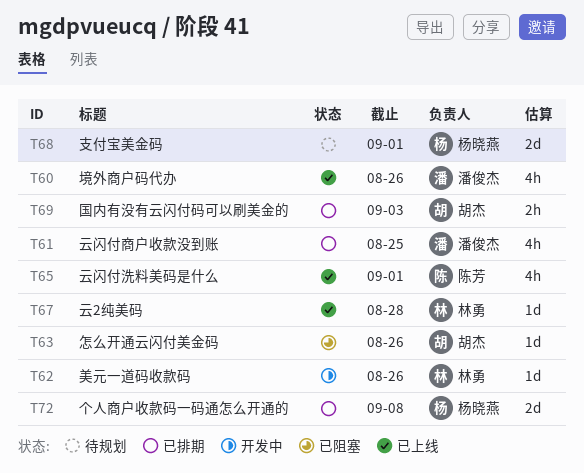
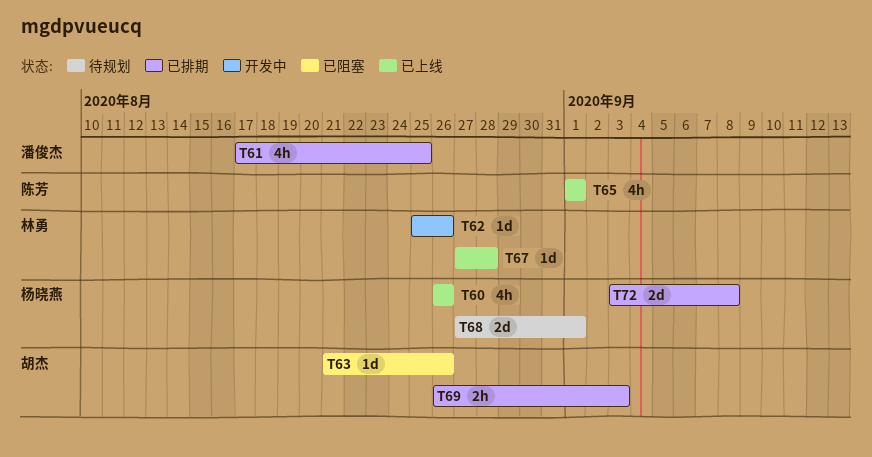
T60, owner: 潘俊杰 -> 杨晓燕

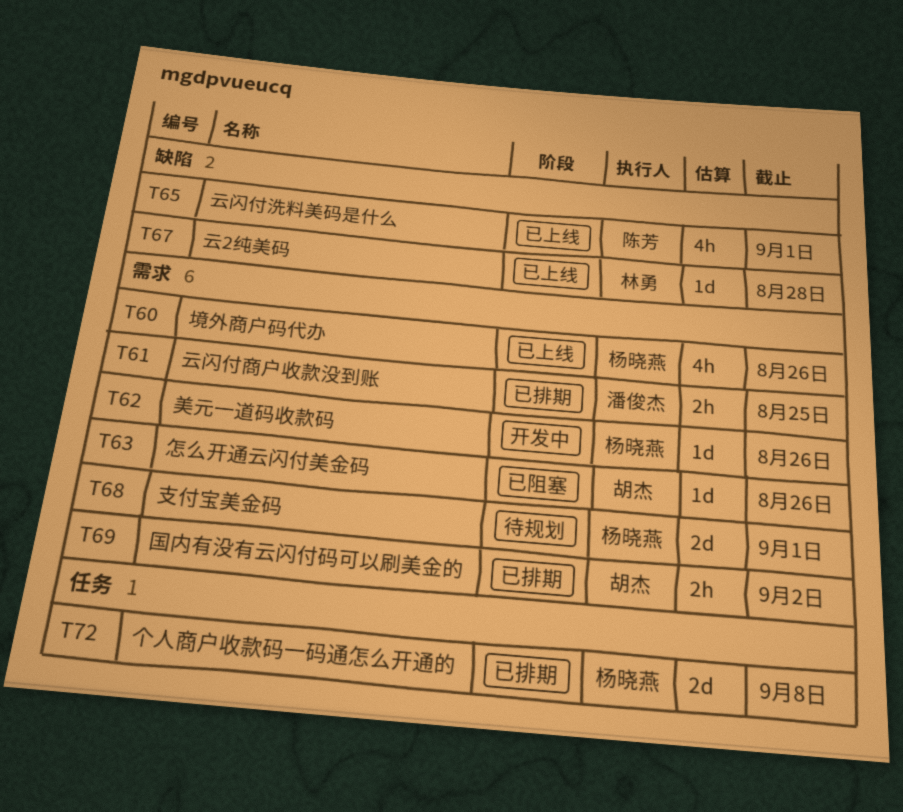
T61, estimate: 4h -> 2h
T62, owner: 林勇 -> 杨晓燕
T69, due: Sep 3 -> Sep 2

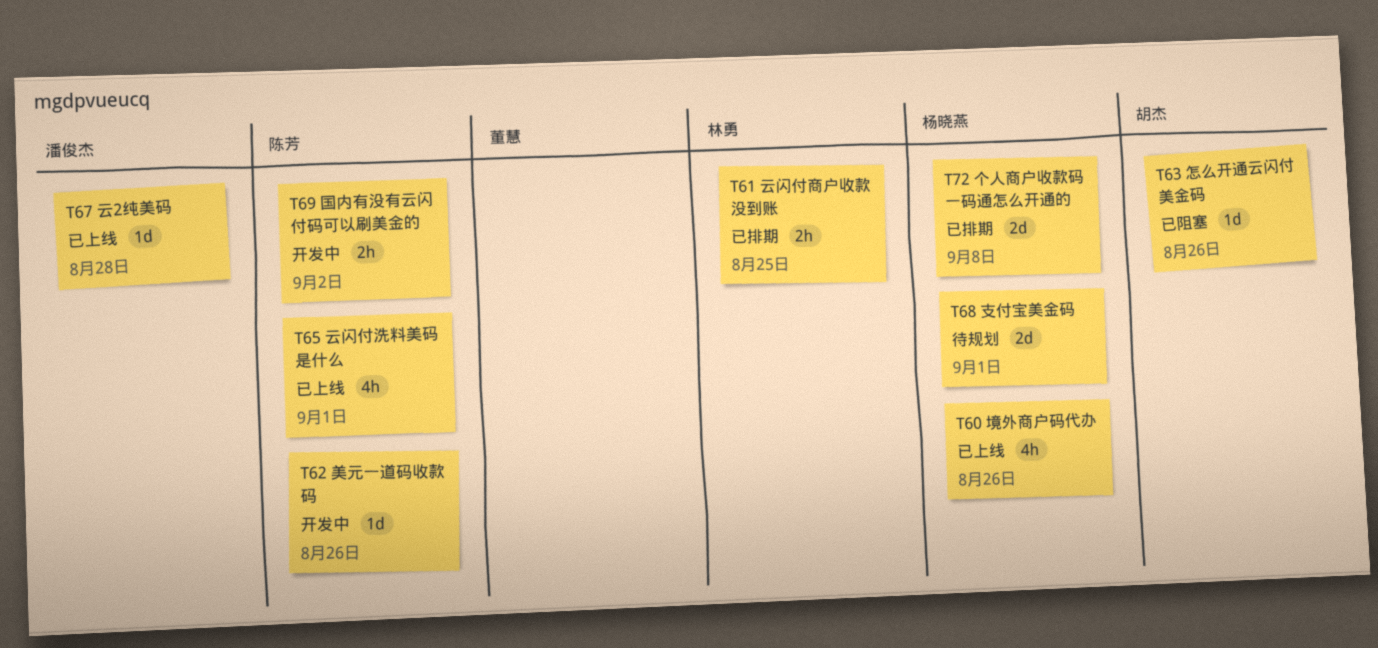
T61, owner: 潘俊杰 -> 林勇
T62, owner: 杨晓燕 -> 陈芳
T67, owner: 林勇 -> 潘俊杰
T69, status: 已排期 -> 开发中
T69, owner: 胡杰 -> 陈芳

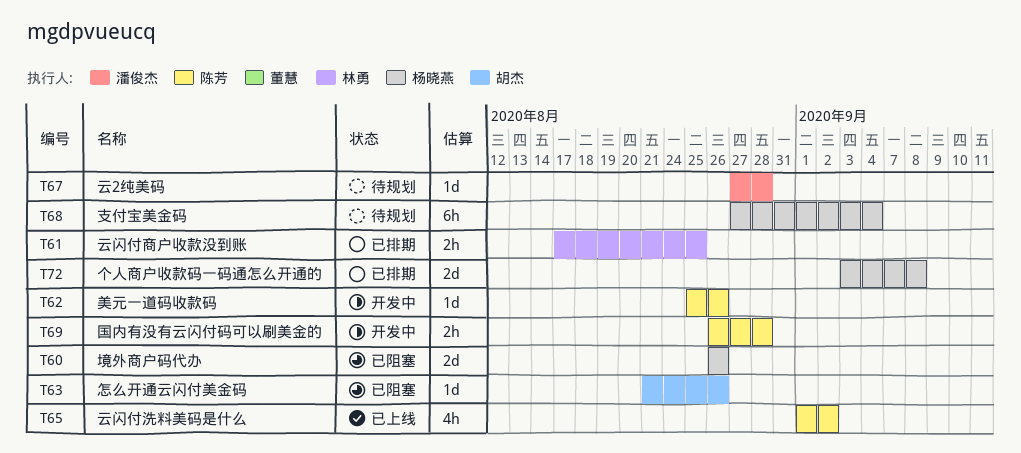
T60, status: 已上线 -> 已阻塞
T60, estimate: 4h -> 2d
T65, due: Sep 1 -> Sep 2
T67, status: 已上线 -> 待规划
T68, estimate: 2d -> 6h
T68, due: Sep 1 -> Sep 4
T69, due: Sep 2 -> Aug 28

